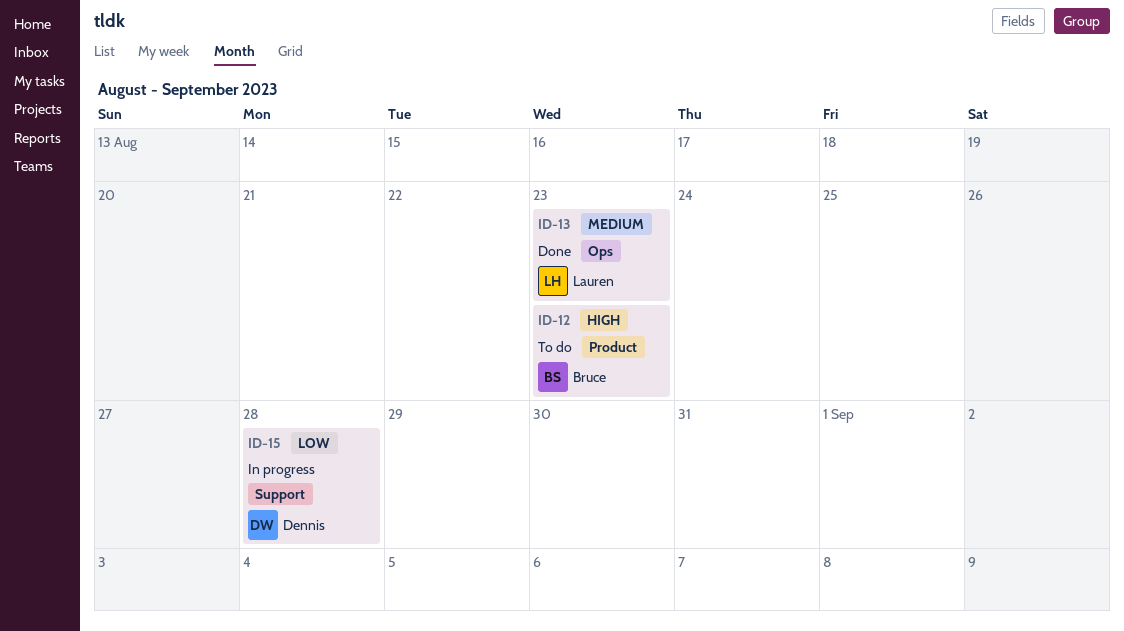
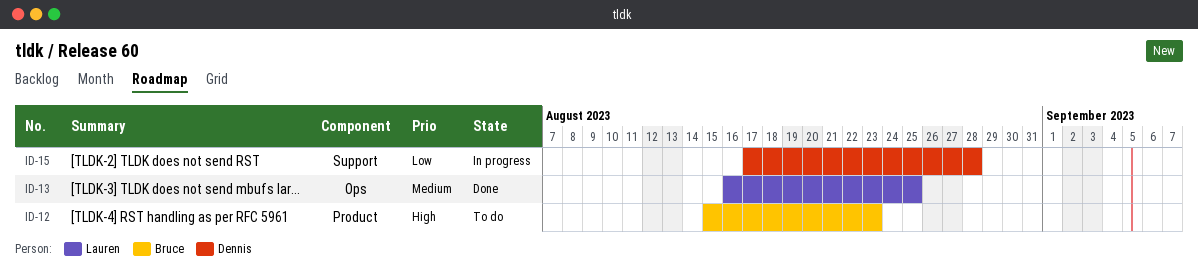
ID-13, due: Aug 23 -> Aug 25

